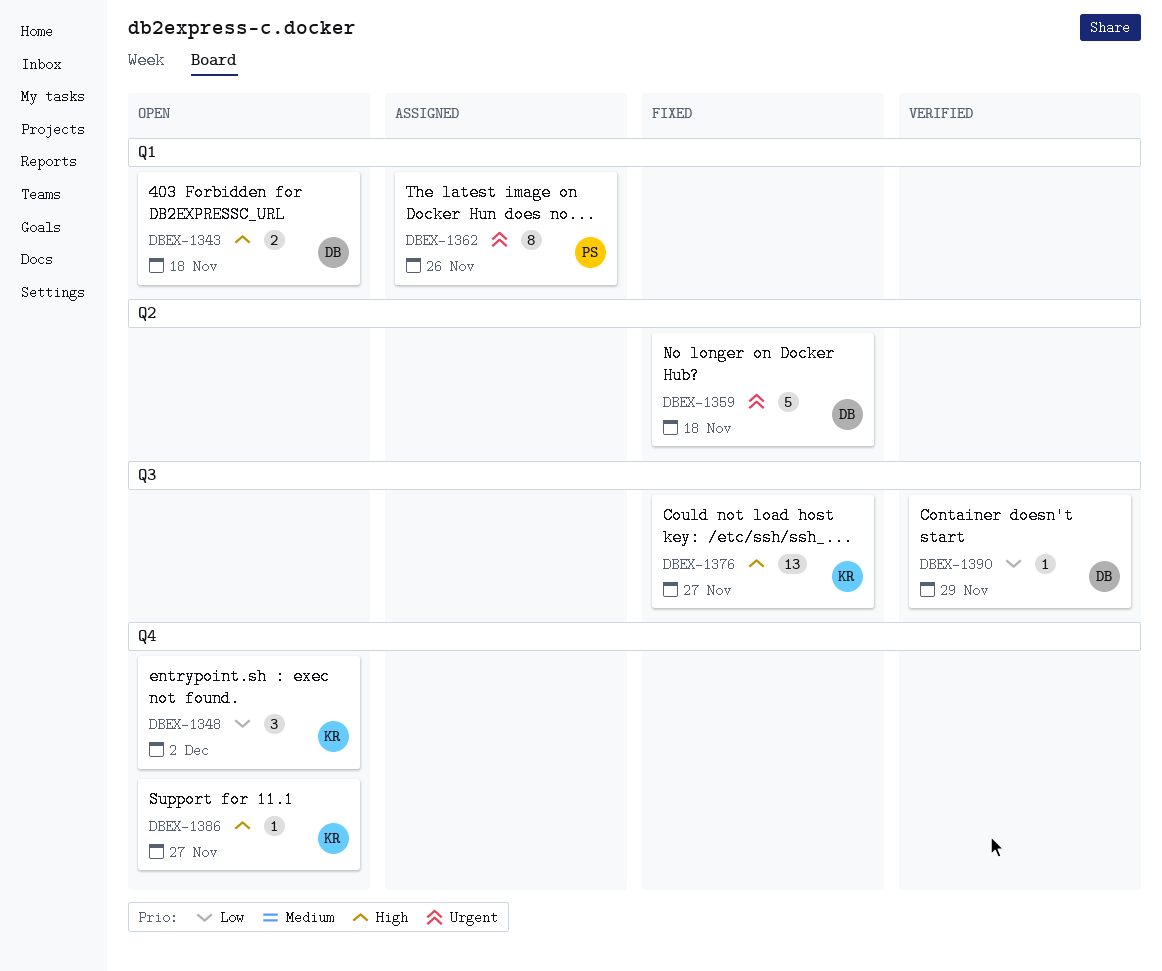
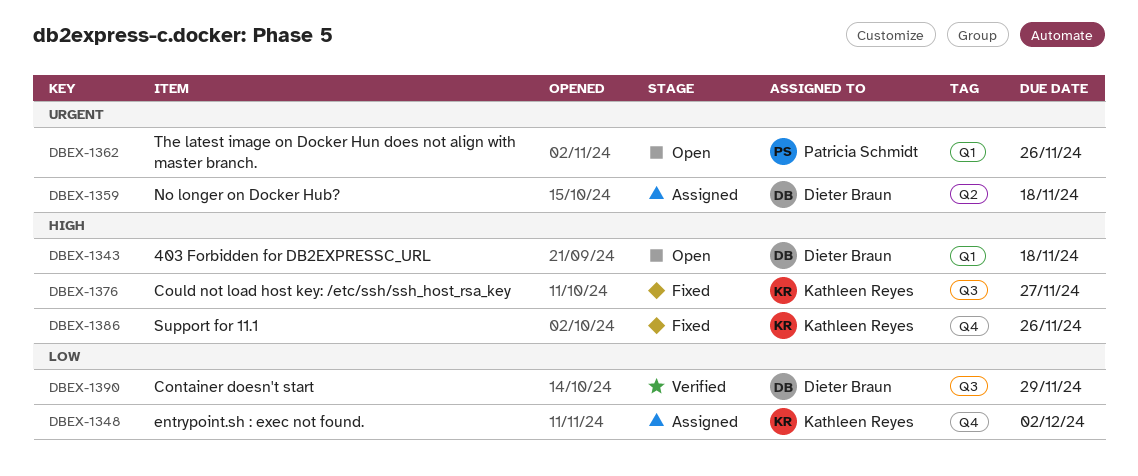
DBEX-1348, status: Open -> Assigned
DBEX-1359, status: Fixed -> Assigned
DBEX-1362, status: Assigned -> Open
DBEX-1386, status: Open -> Fixed
DBEX-1386, due: Nov 27 -> Nov 26

